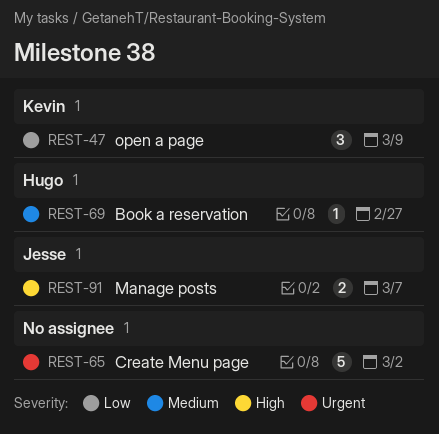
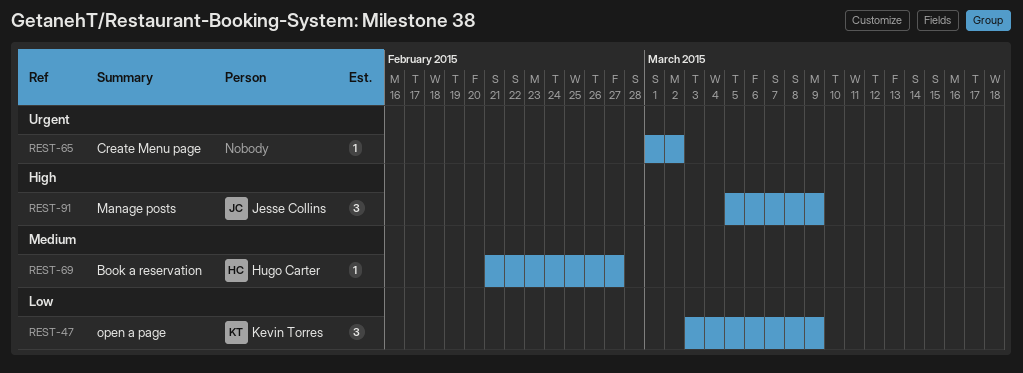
REST-65, estimate: 5 -> 1
REST-91, estimate: 2 -> 3
REST-91, due: Mar 7 -> Mar 9

